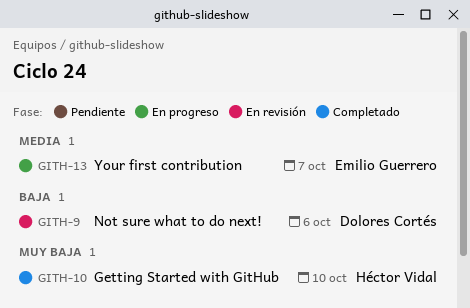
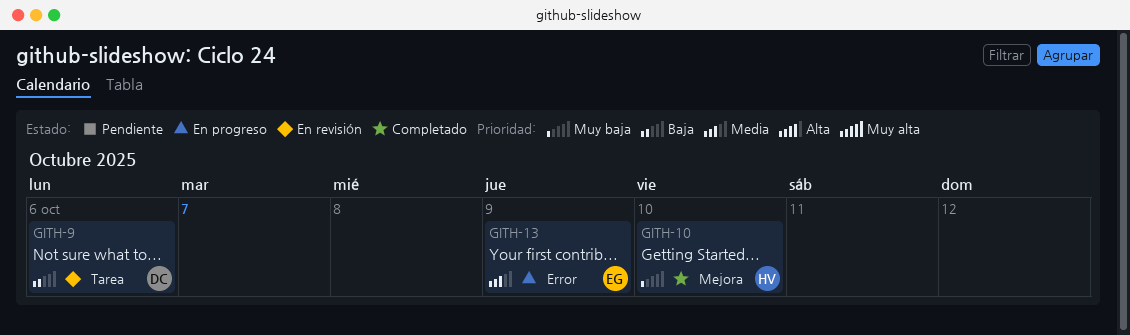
GITH-13, due: Oct 7 -> Oct 9

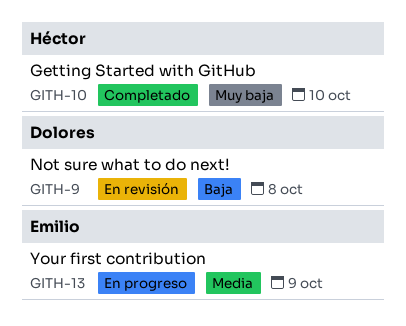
GITH-9, due: Oct 6 -> Oct 8

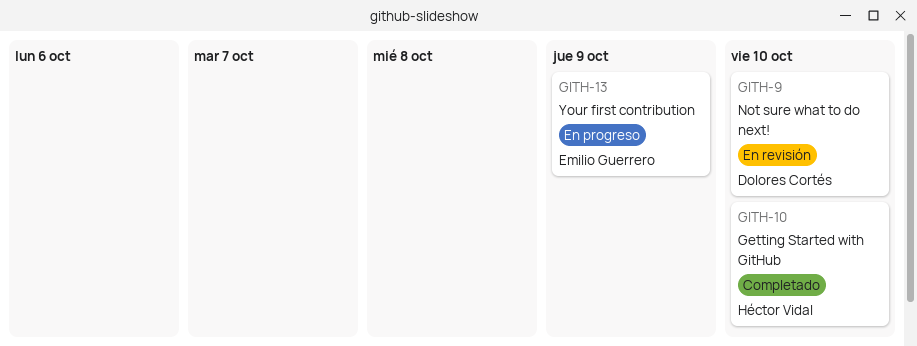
GITH-9, due: Oct 8 -> Oct 10

